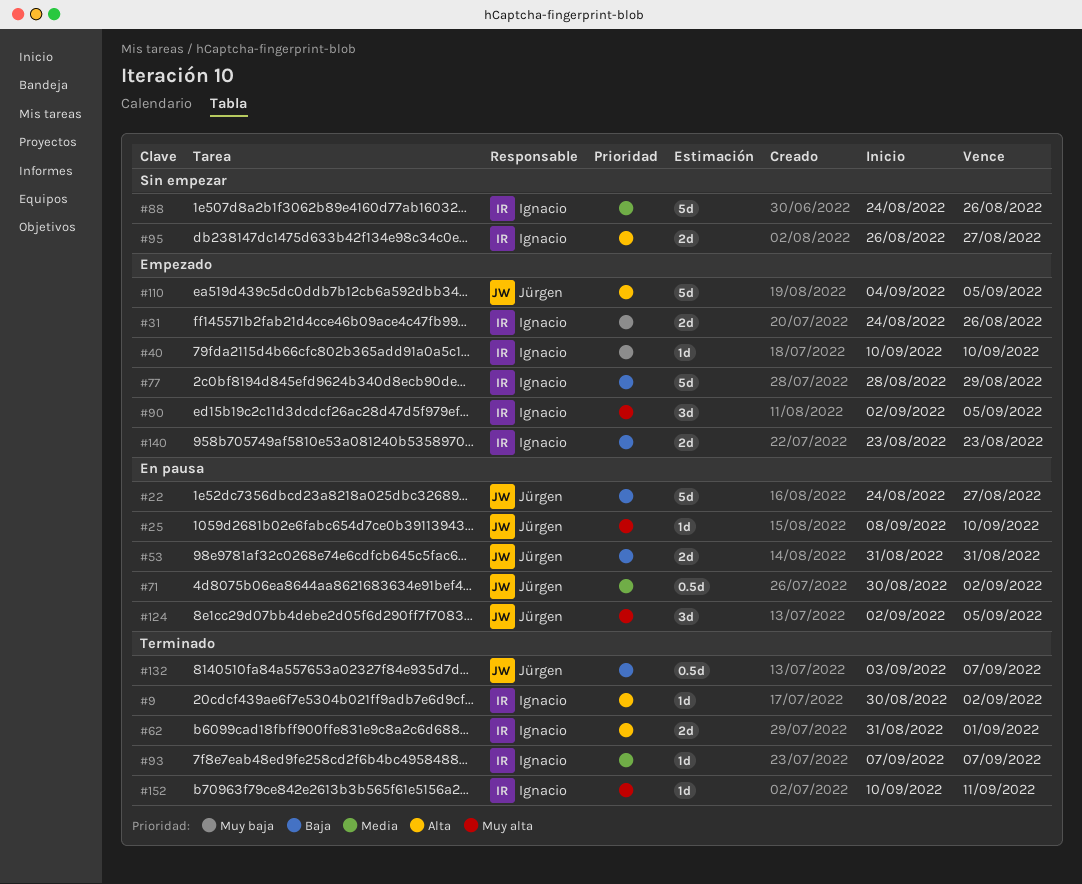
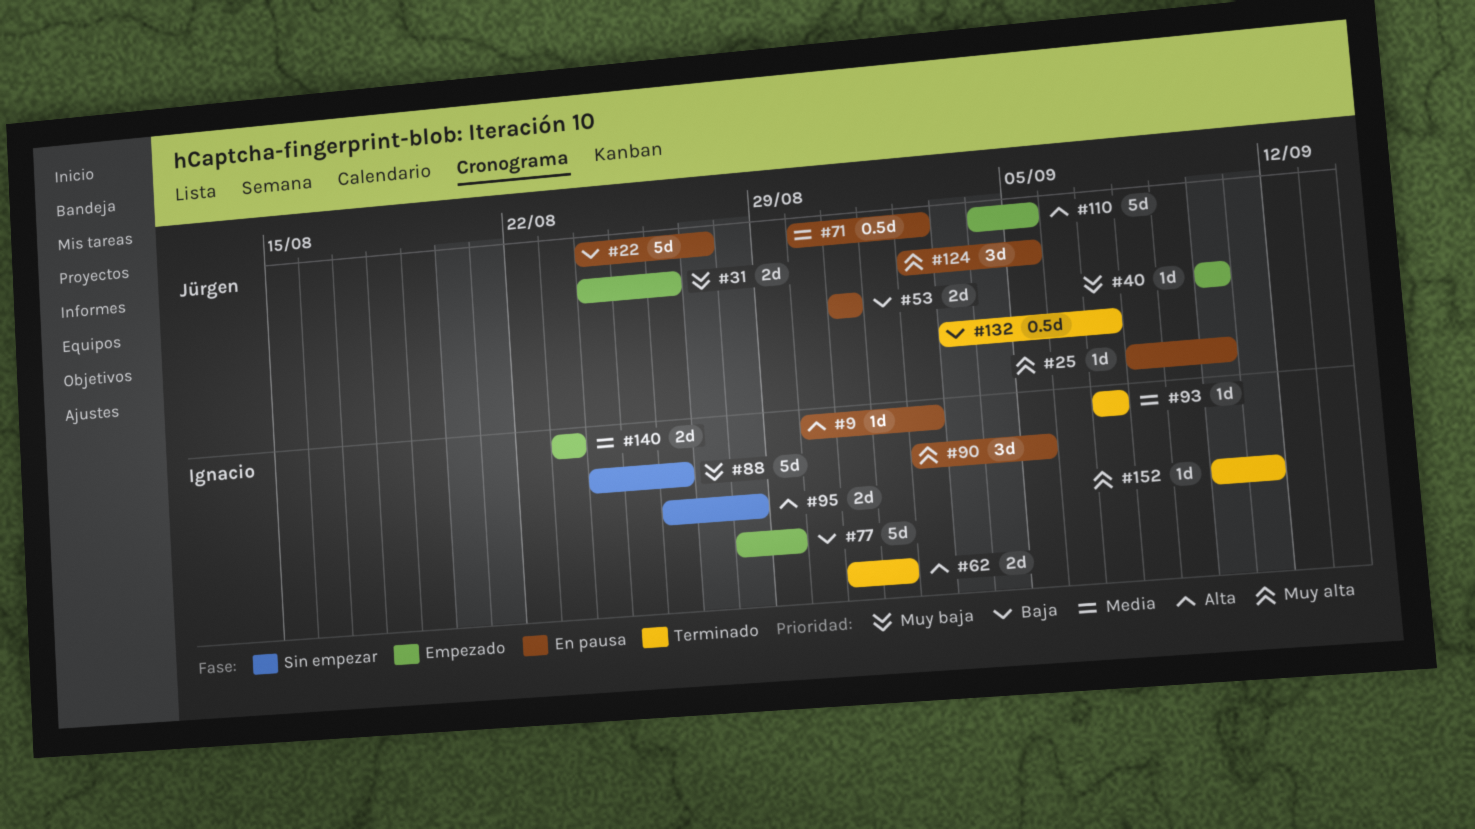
#9, status: Terminado -> En pausa
#31, owner: Ignacio -> Jürgen
#40, owner: Ignacio -> Jürgen
#88, priority: Media -> Muy baja
#90, status: Empezado -> En pausa
#95, due: Aug 27 -> Aug 28
#140, priority: Baja -> Media

